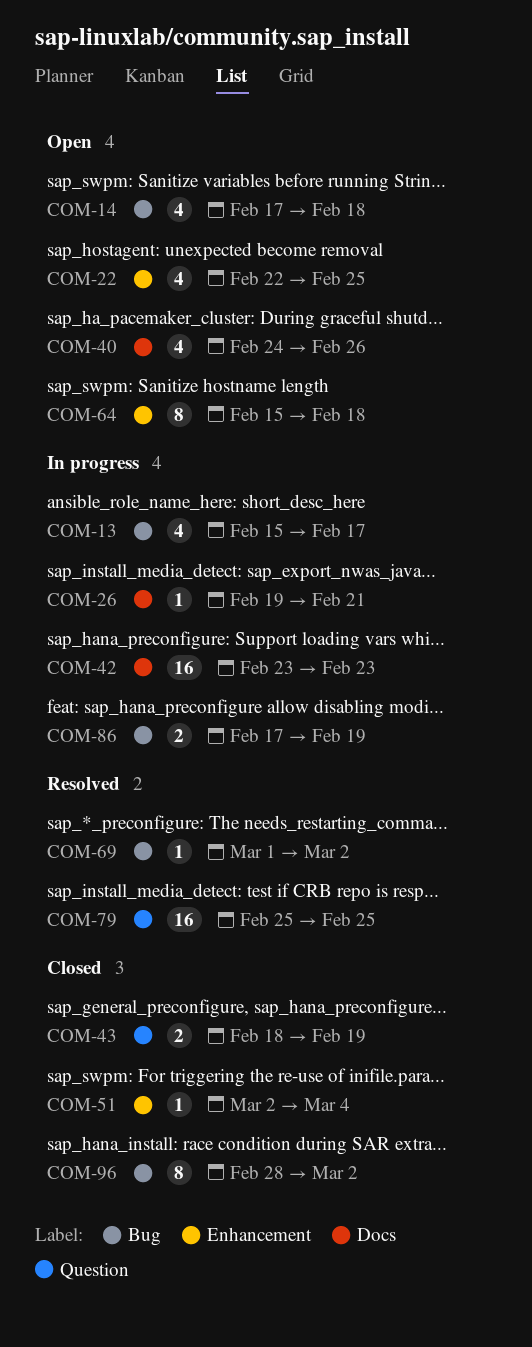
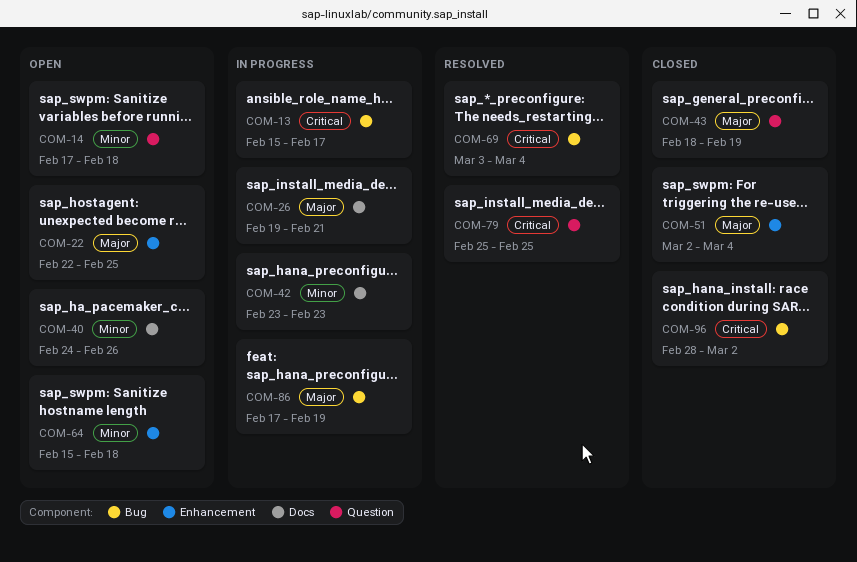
COM-14, label: Bug -> Question
COM-69, start: Mar 1 -> Mar 3
COM-69, due: Mar 2 -> Mar 4

